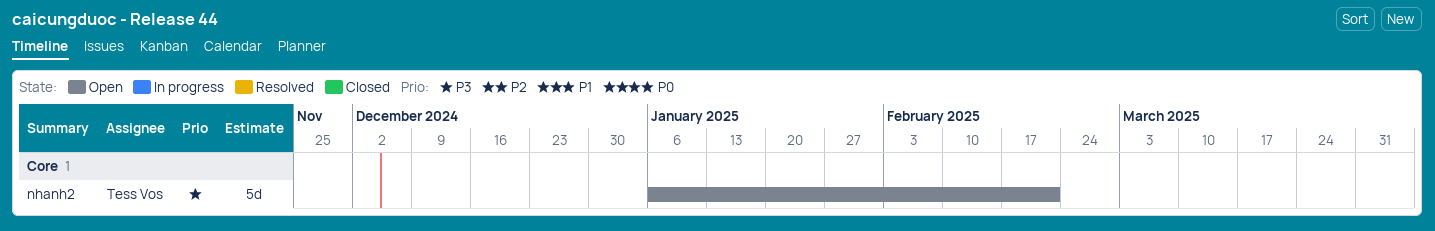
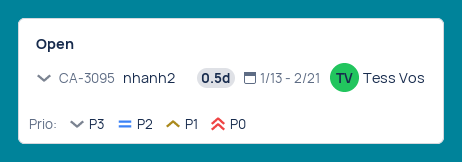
nhanh2, estimate: 5d -> 0.5d
nhanh2, start: Jan 6 -> Jan 13

